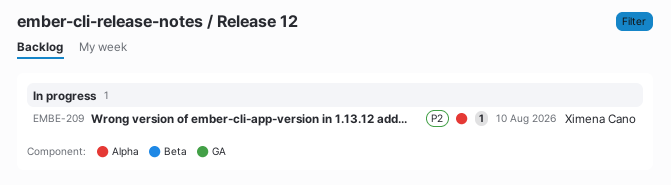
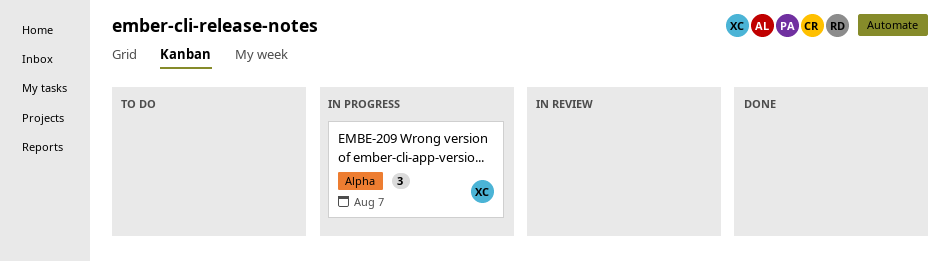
EMBE-209, estimate: 1 -> 3
EMBE-209, due: Aug 10 -> Aug 7

